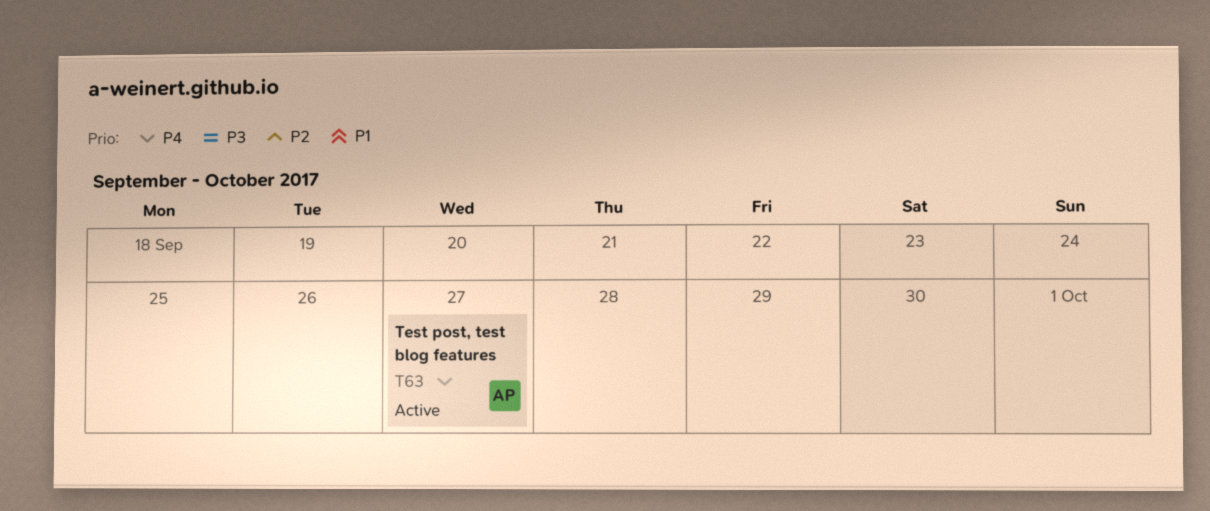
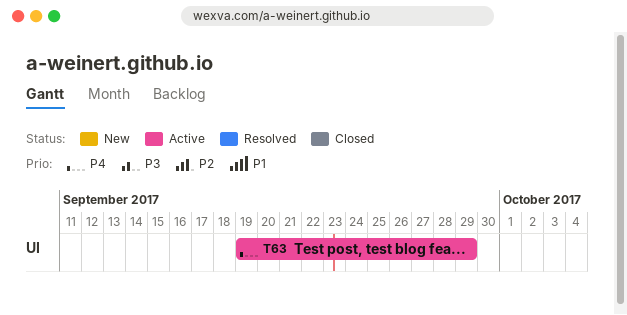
T63, due: Sep 27 -> Sep 29

